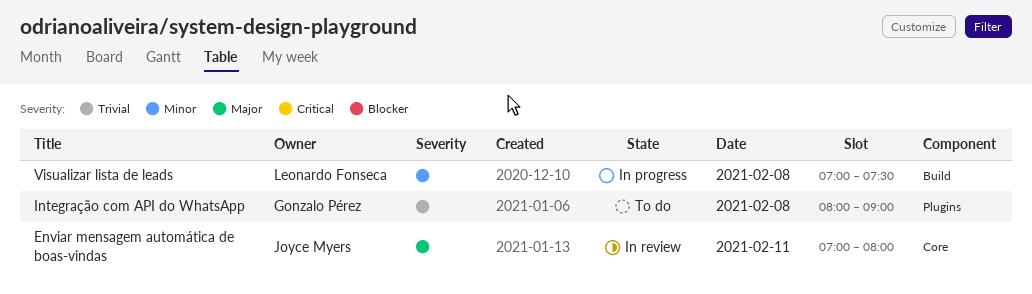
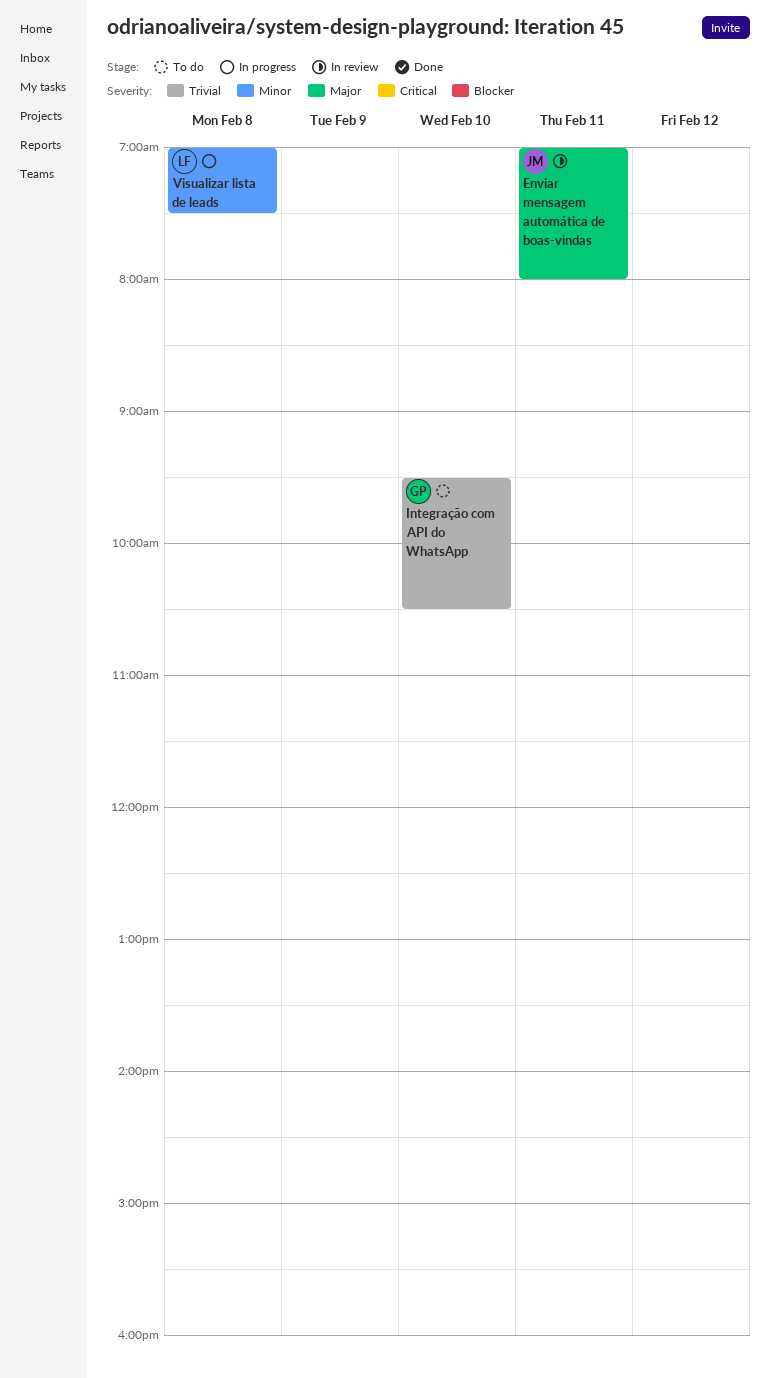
Integração com API do WhatsApp, day: Feb 8 -> Feb 10
Integração com API do WhatsApp, begins: 08:00 -> 09:30
Integração com API do WhatsApp, ends: 09:00 -> 10:30

